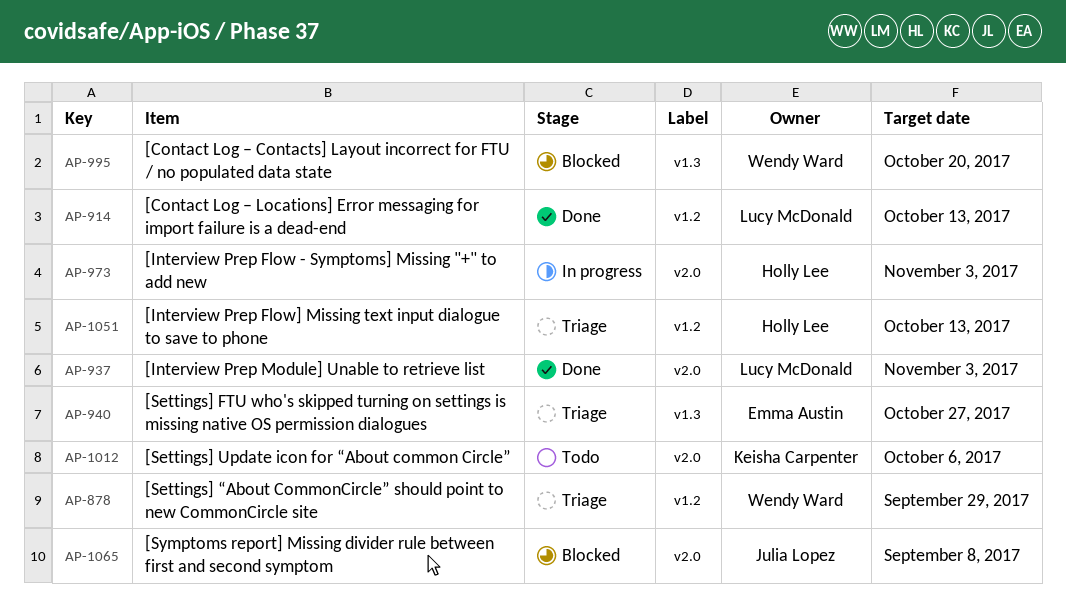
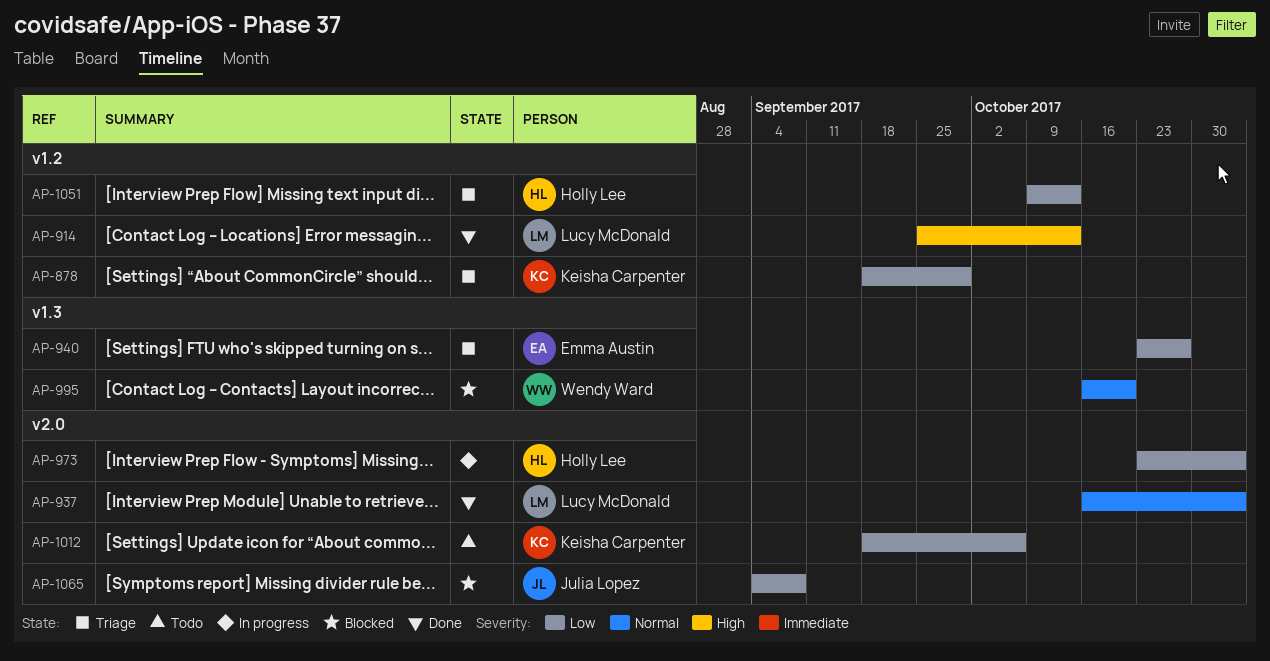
AP-878, owner: Wendy Ward -> Keisha Carpenter

